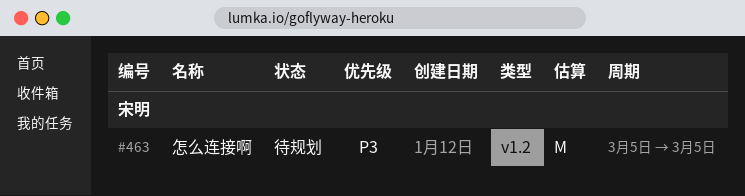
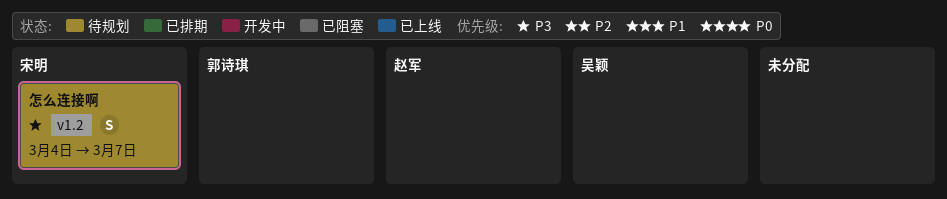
怎么连接啊, estimate: M -> S
怎么连接啊, start: Mar 5 -> Mar 4
怎么连接啊, due: Mar 5 -> Mar 7

